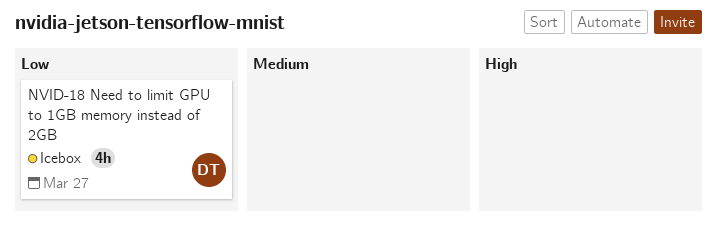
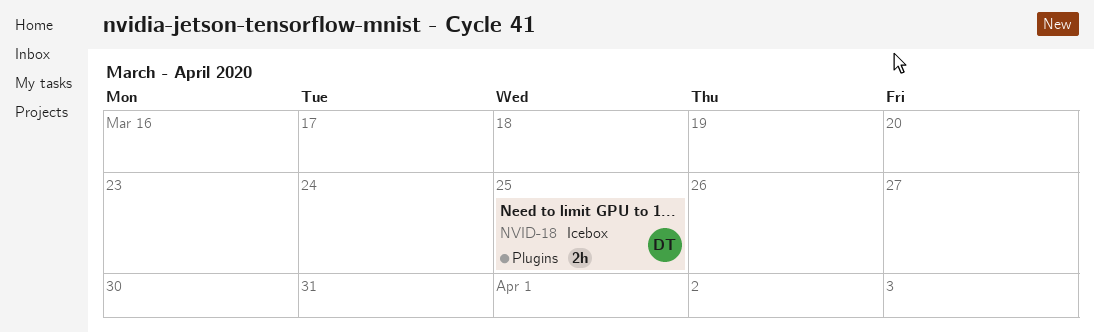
NVID-18, estimate: 4h -> 2h
NVID-18, due: Mar 27 -> Mar 25

